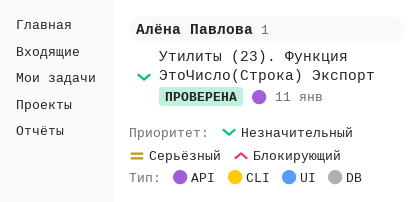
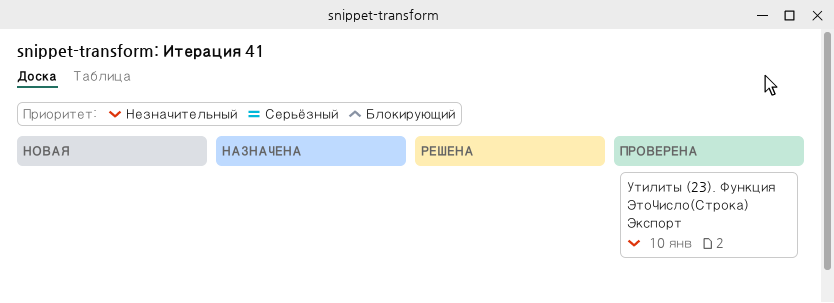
Утилиты (23). Функция ЭтоЧисло(Строка) Экспорт, due: Jan 11 -> Jan 10

